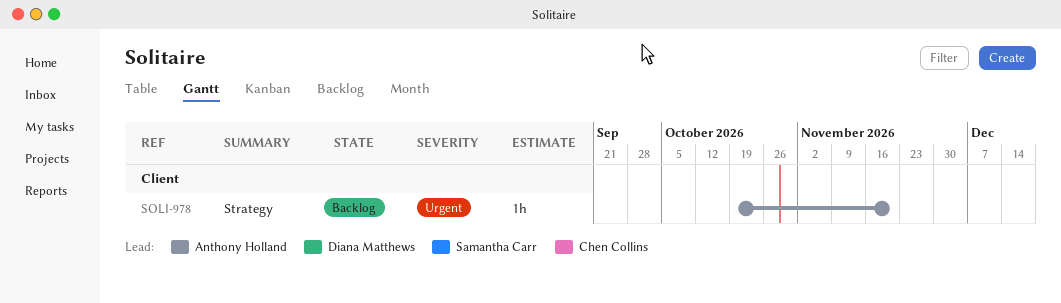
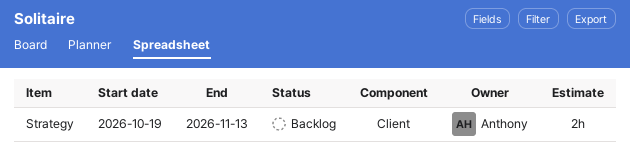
Strategy, estimate: 1h -> 2h
Strategy, due: Nov 20 -> Nov 13

